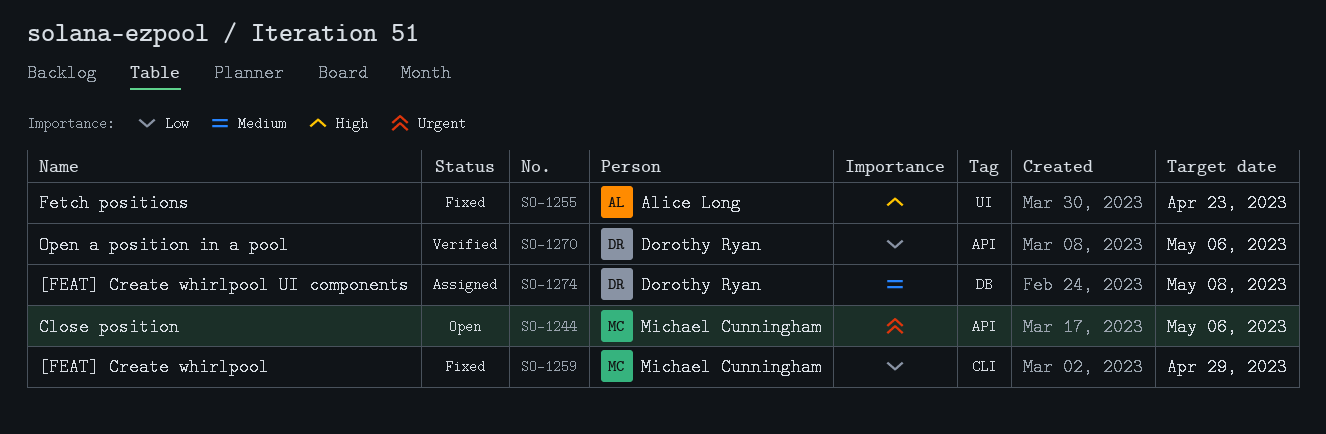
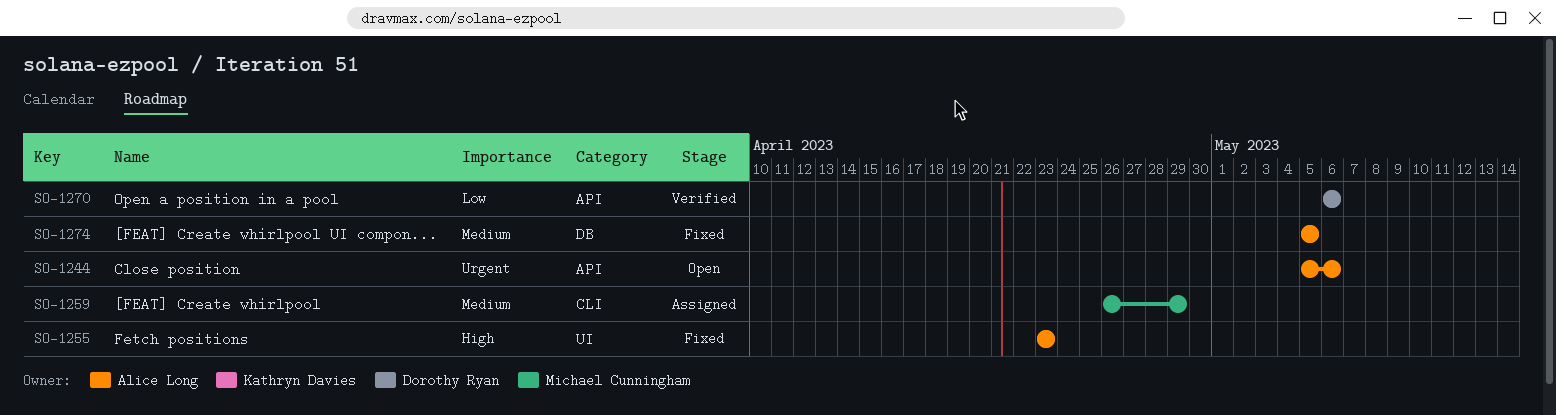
SO-1244, owner: Michael Cunningham -> Alice Long
SO-1259, status: Fixed -> Assigned
SO-1259, priority: Low -> Medium
SO-1274, status: Assigned -> Fixed
SO-1274, owner: Dorothy Ryan -> Alice Long
SO-1274, due: May 8 -> May 5

